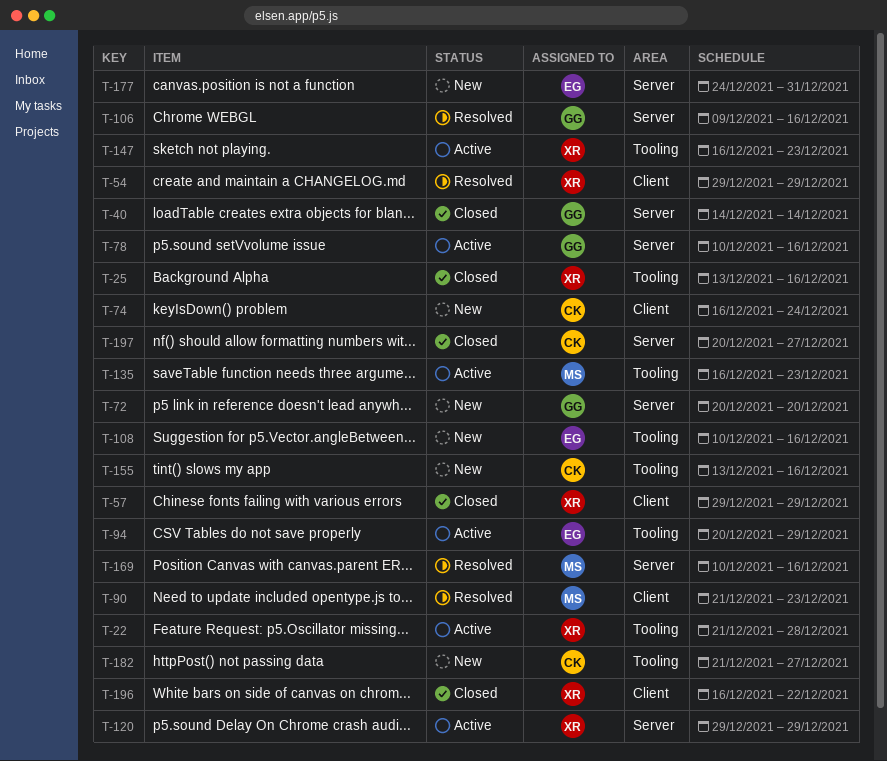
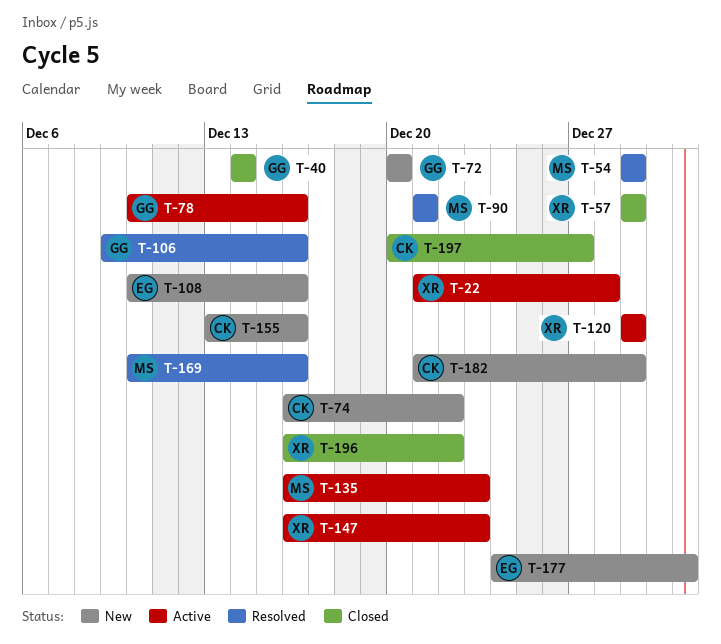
T-25: present -> none
T-54, owner: XR -> MS
T-74, due: Dec 24 -> Dec 22
T-90, due: Dec 23 -> Dec 21
T-94: present -> none
T-182, due: Dec 27 -> Dec 29

